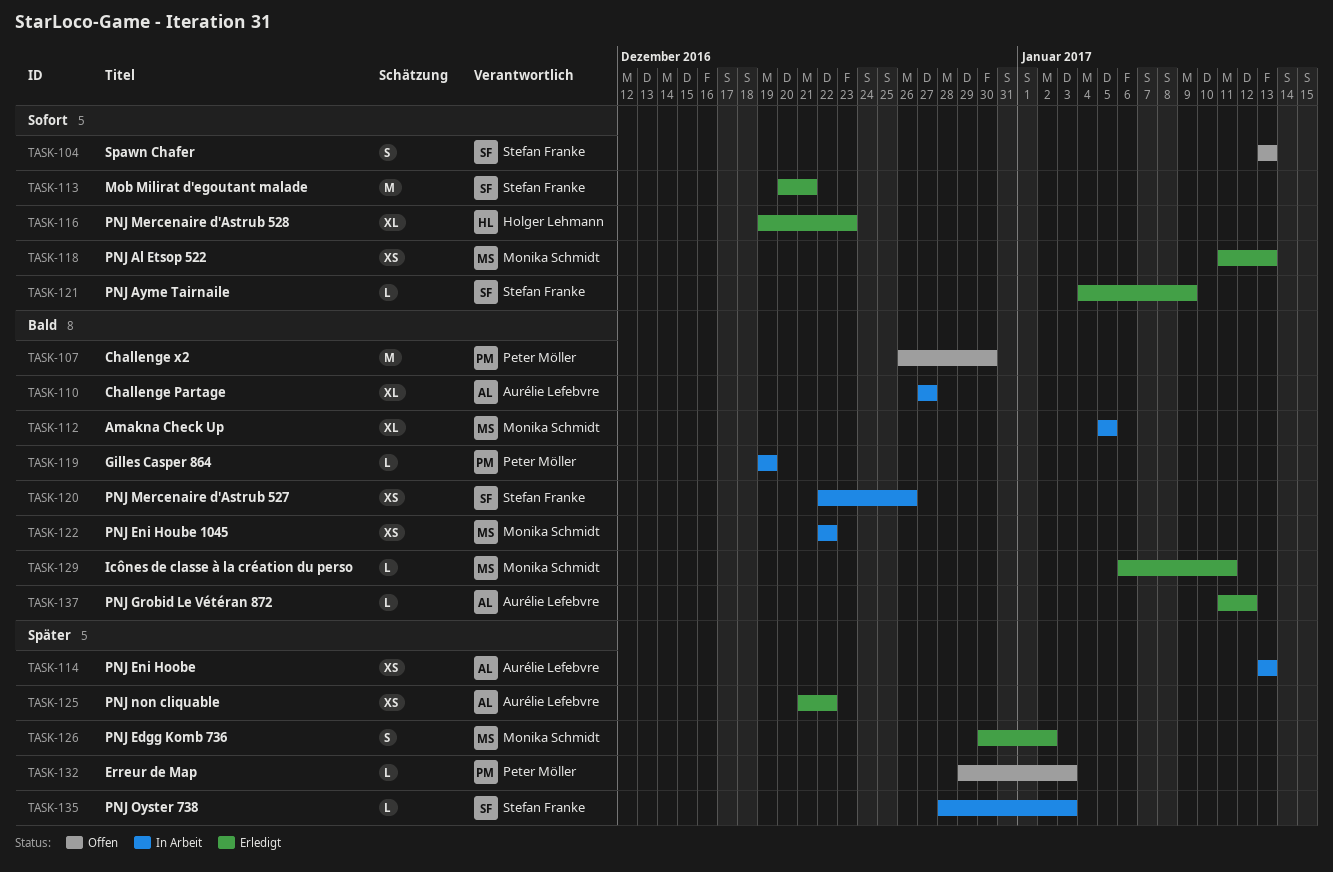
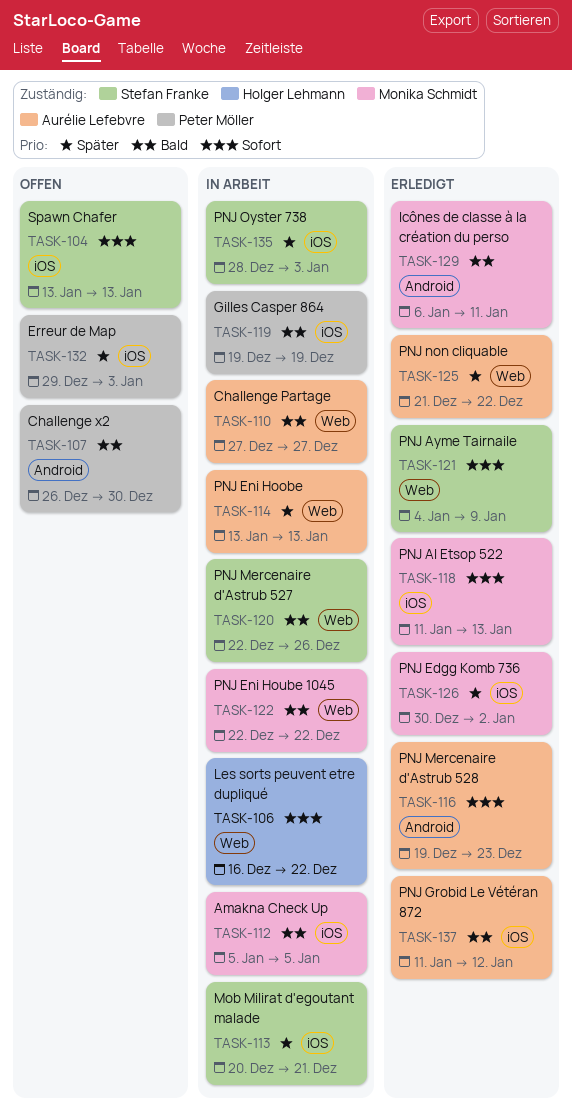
TASK-106: none -> present
TASK-113, status: Erledigt -> In Arbeit
TASK-113, priority: Sofort -> Später
TASK-116, owner: Holger Lehmann -> Aurélie Lefebvre

